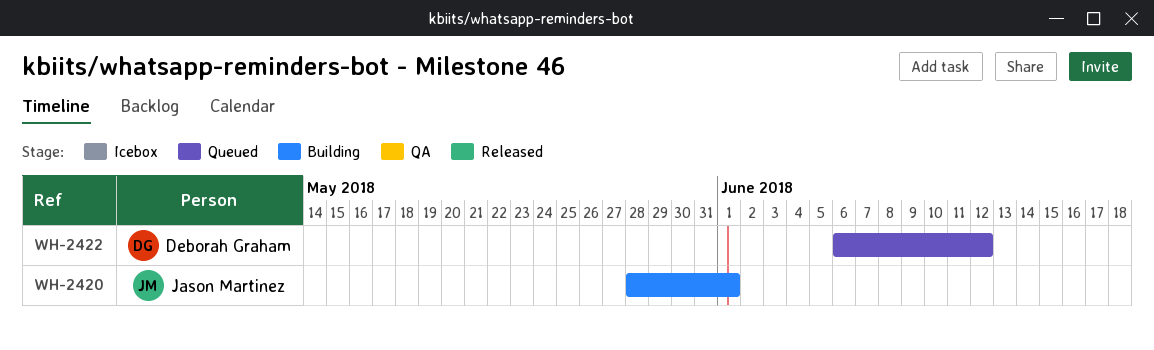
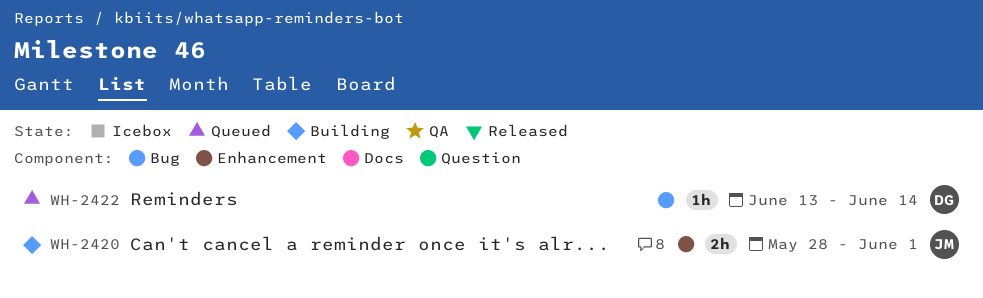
WH-2422, start: Jun 6 -> Jun 13
WH-2422, due: Jun 12 -> Jun 14

